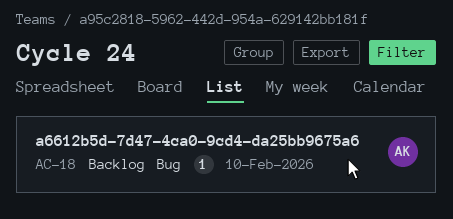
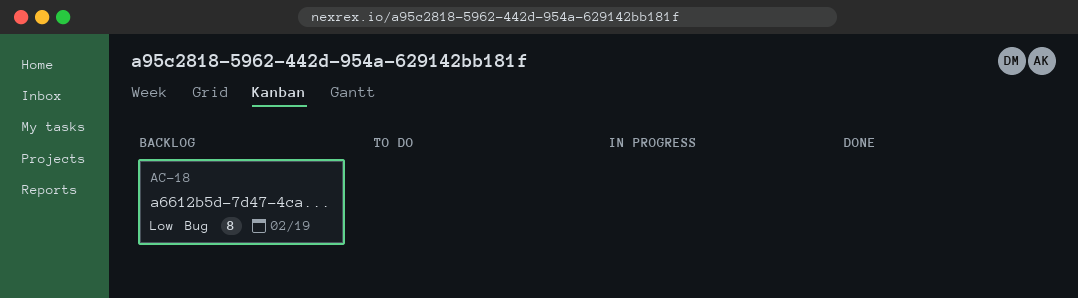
AC-18, estimate: 1 -> 8
AC-18, due: Feb 10 -> Feb 19

